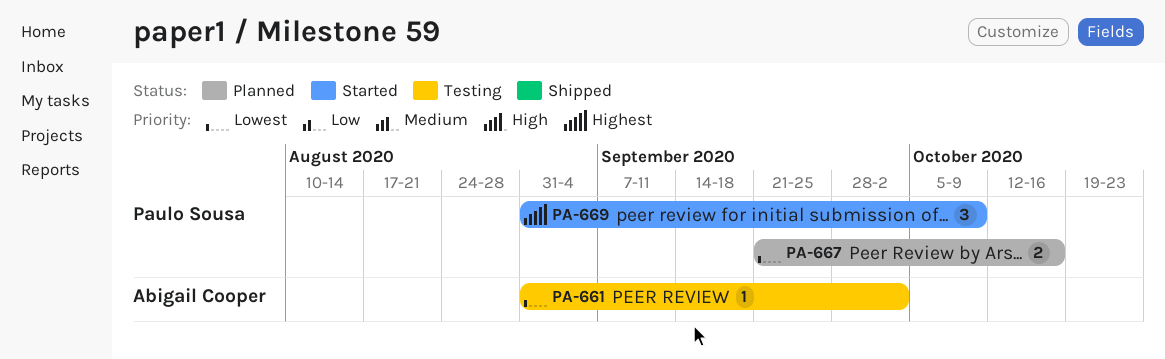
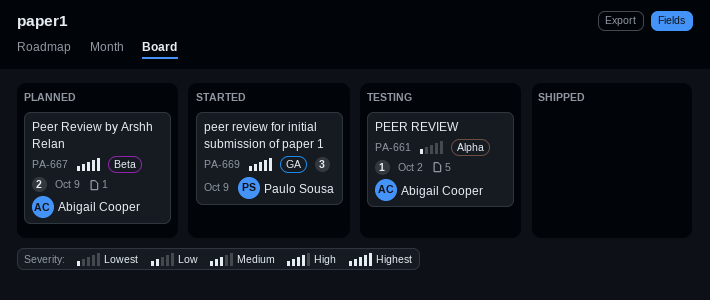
PA-667, owner: Paulo Sousa -> Abigail Cooper
PA-667, priority: Lowest -> Highest
PA-667, due: Oct 16 -> Oct 9

